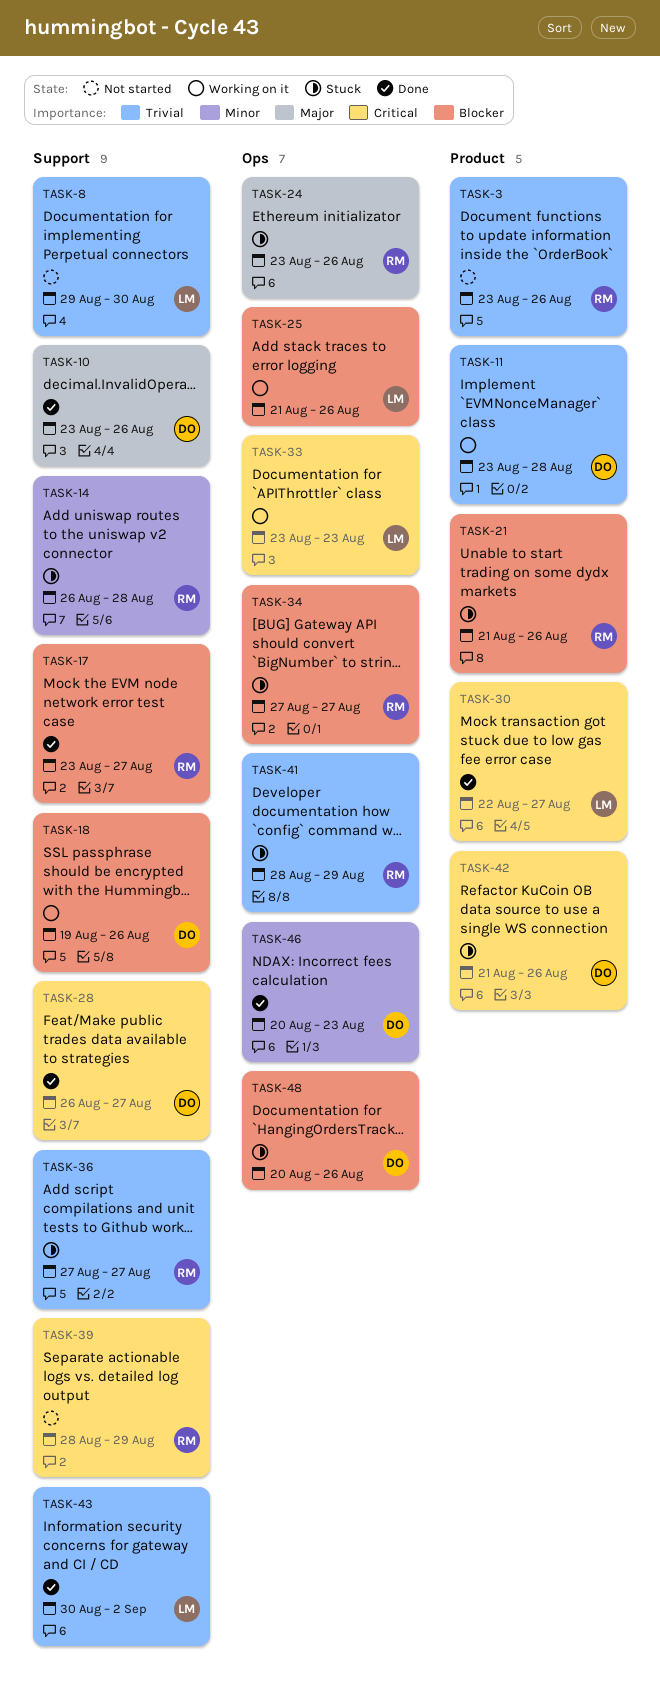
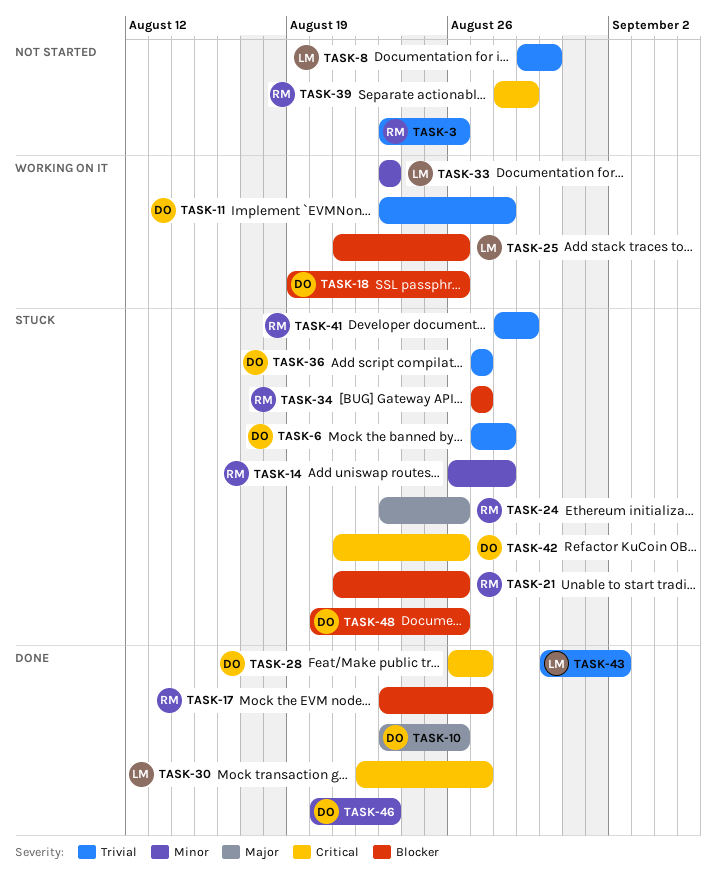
TASK-6: none -> present
TASK-33, priority: Critical -> Minor
TASK-36, owner: RM -> DO

